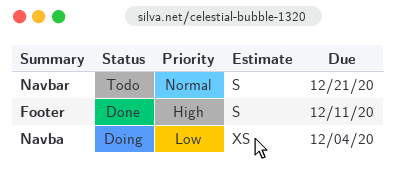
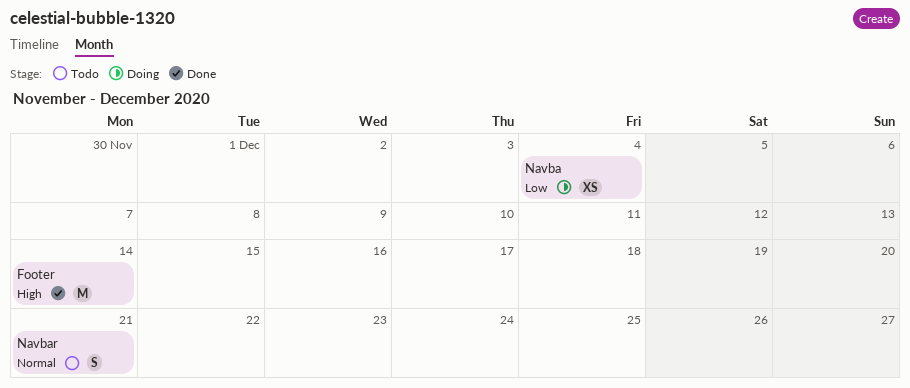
Footer, estimate: S -> M
Footer, due: Dec 11 -> Dec 14

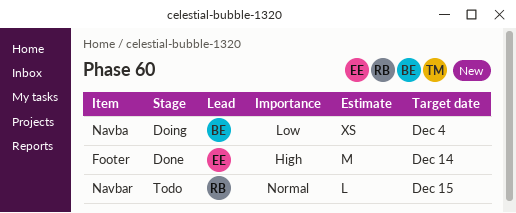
Navbar, estimate: S -> L
Navbar, due: Dec 21 -> Dec 15

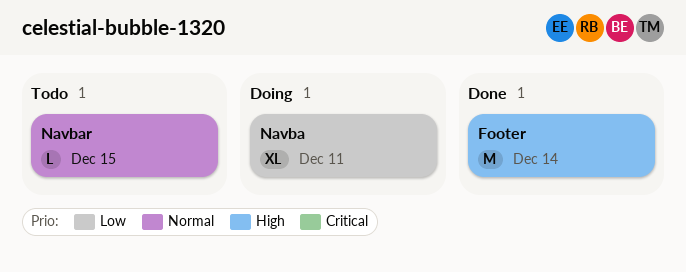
Navba, estimate: XS -> XL
Navba, due: Dec 4 -> Dec 11

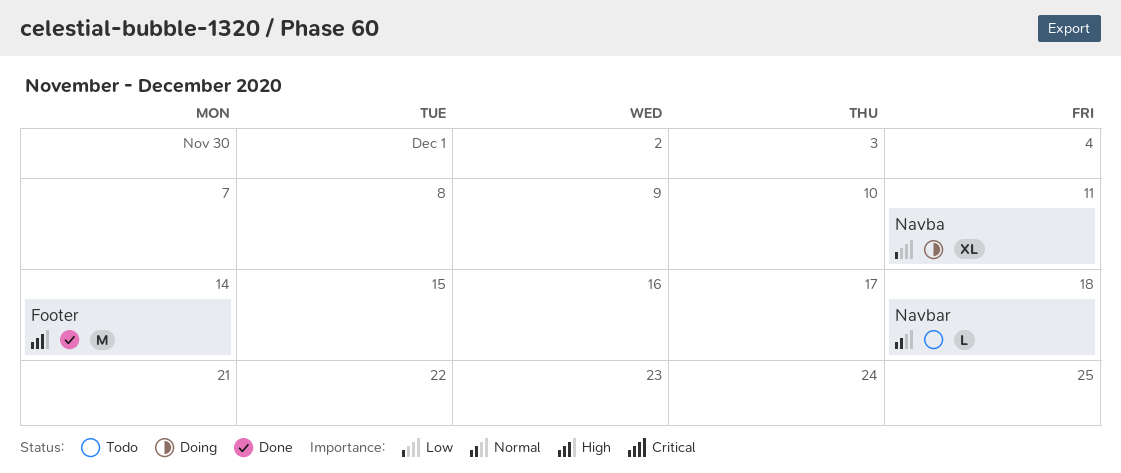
Navbar, due: Dec 15 -> Dec 18

